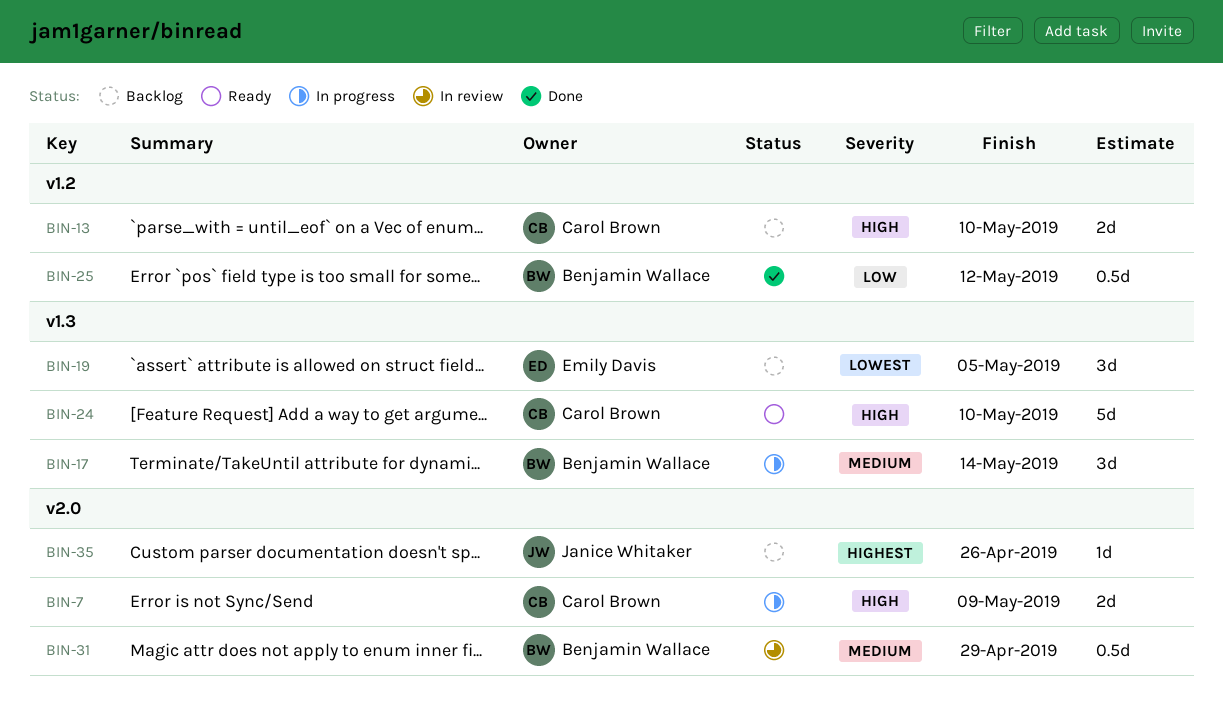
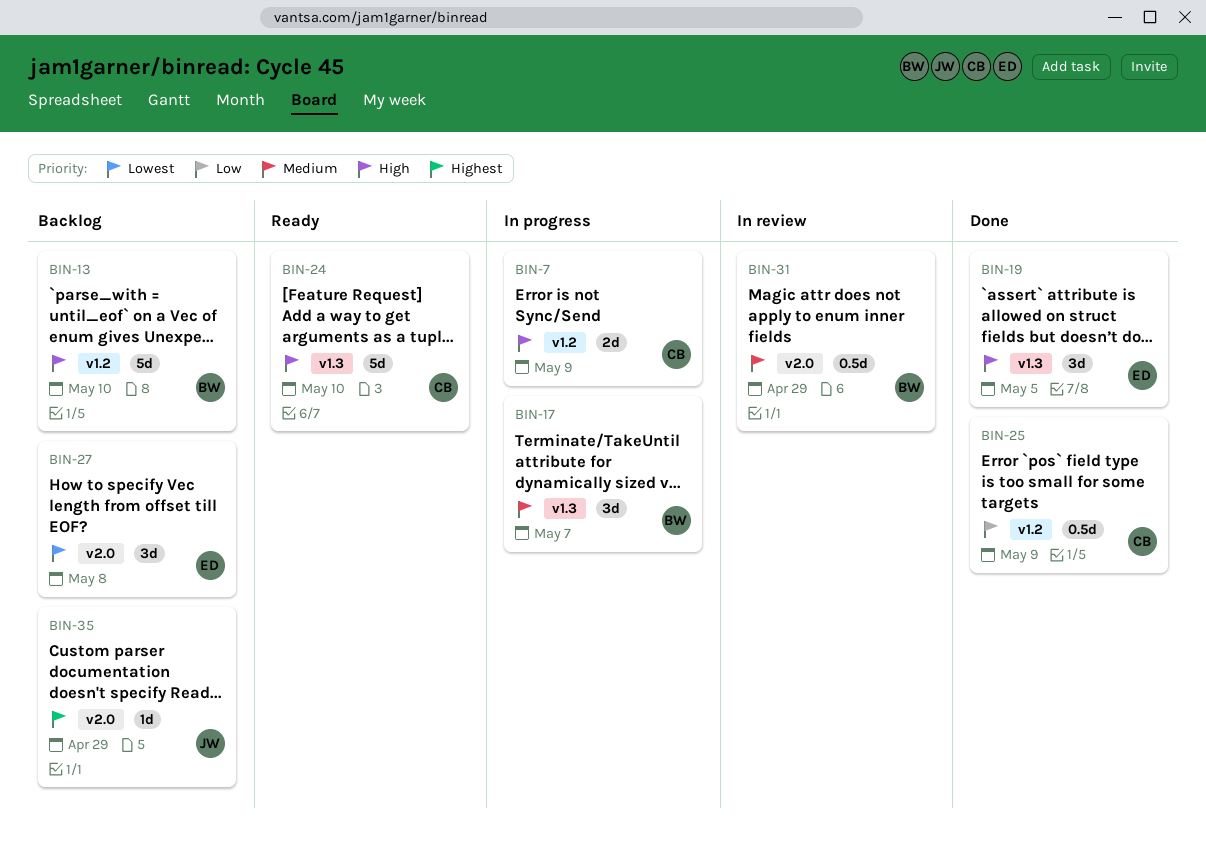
BIN-7, label: v2.0 -> v1.2
BIN-13, owner: Carol Brown -> Benjamin Wallace
BIN-13, estimate: 2d -> 5d
BIN-17, due: May 14 -> May 7
BIN-19, status: Backlog -> Done
BIN-19, priority: Lowest -> High
BIN-25, owner: Benjamin Wallace -> Carol Brown
BIN-25, due: May 12 -> May 9
BIN-27: none -> present
BIN-35, due: Apr 26 -> Apr 29

